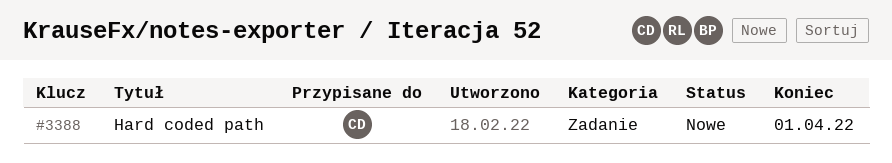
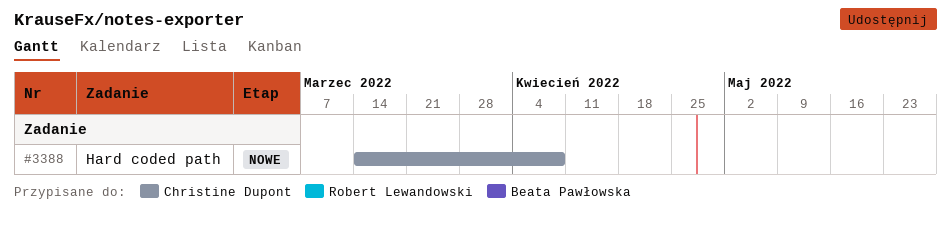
#3388, due: Apr 1 -> Apr 8

